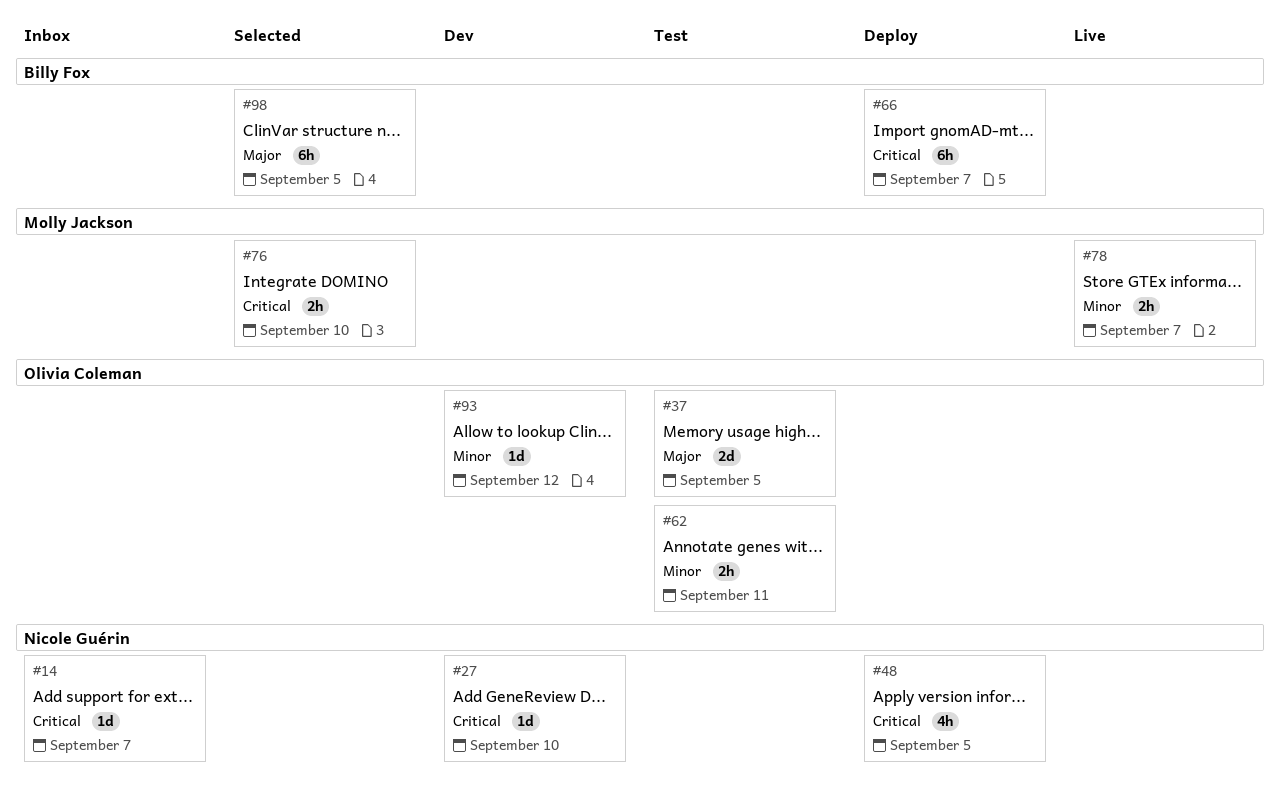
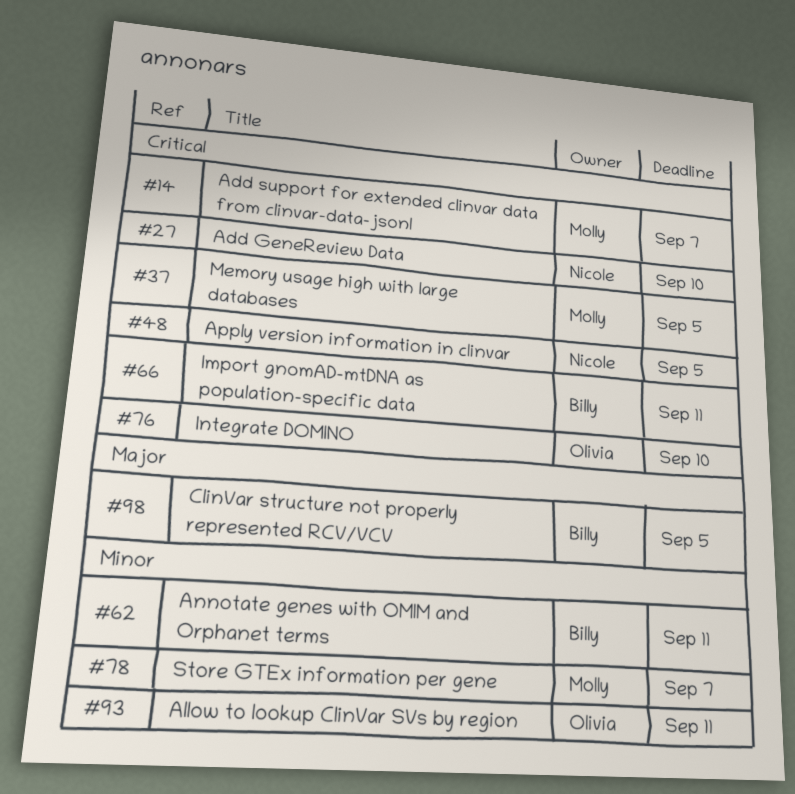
#14, owner: Nicole Guérin -> Molly Jackson
#37, owner: Olivia Coleman -> Molly Jackson
#37, priority: Major -> Critical
#62, owner: Olivia Coleman -> Billy Fox
#66, due: Sep 7 -> Sep 11
#76, owner: Molly Jackson -> Olivia Coleman
#93, due: Sep 12 -> Sep 11

